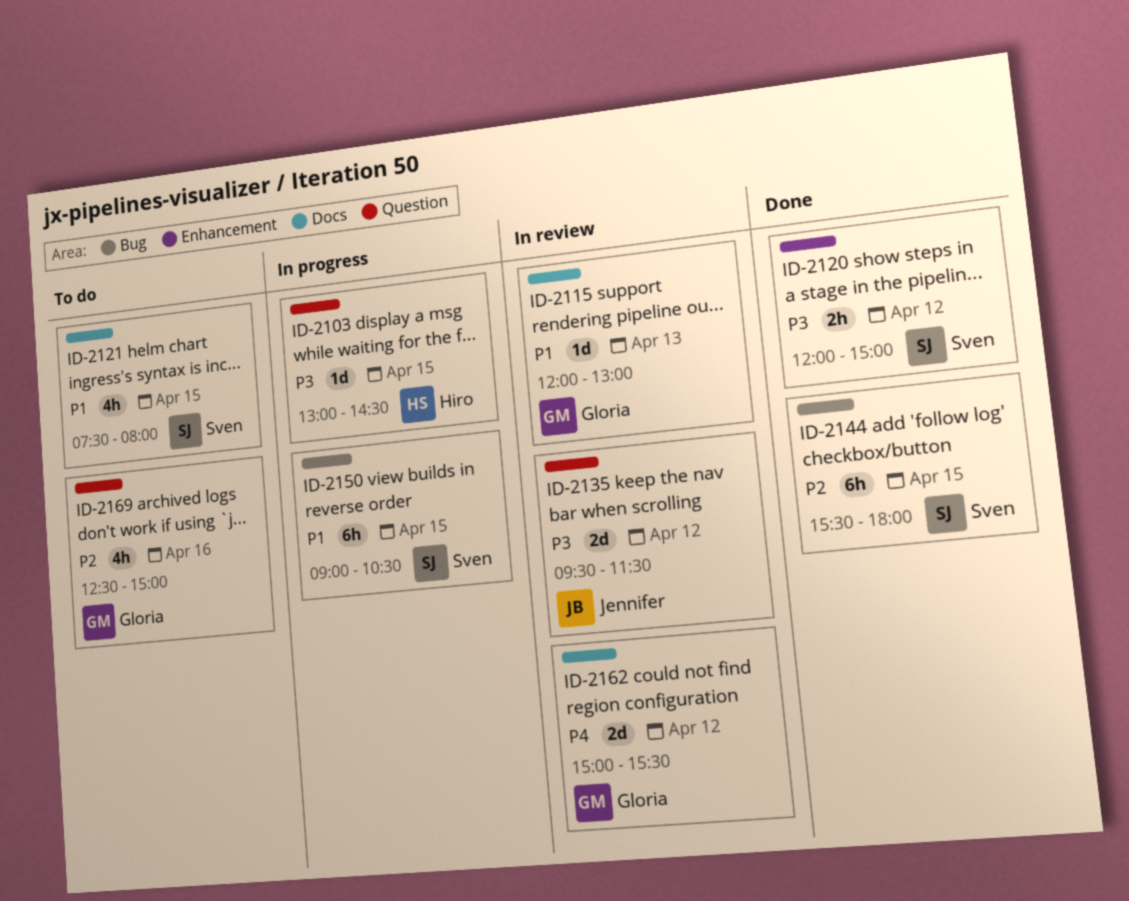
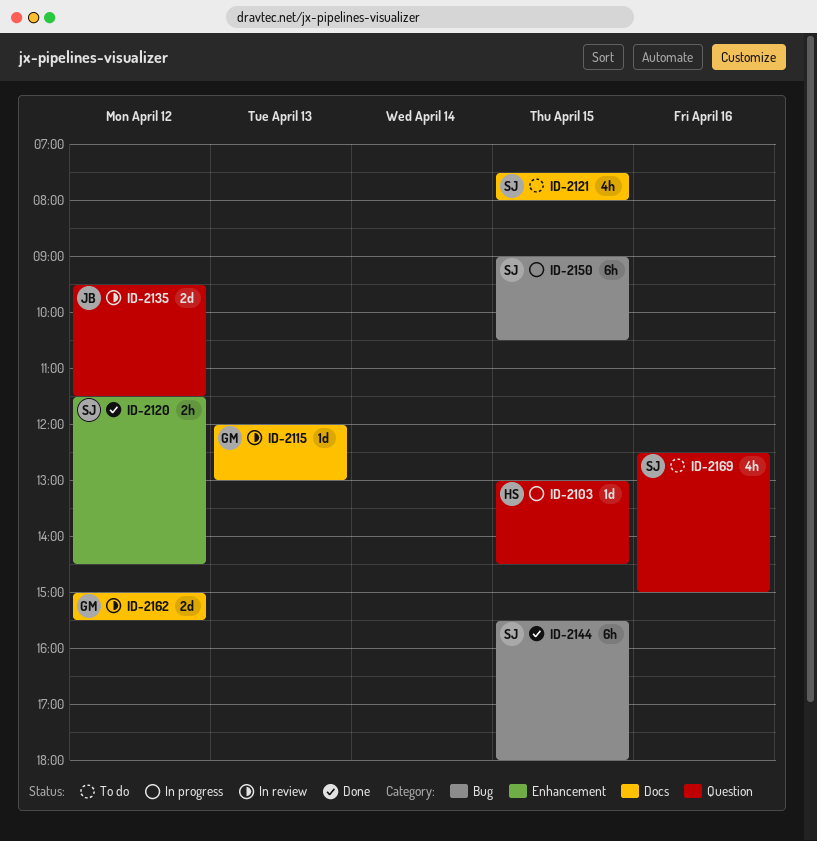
ID-2120, begins: 12:00 -> 11:30
ID-2120, ends: 15:00 -> 14:30
ID-2169, owner: Gloria -> Sven

